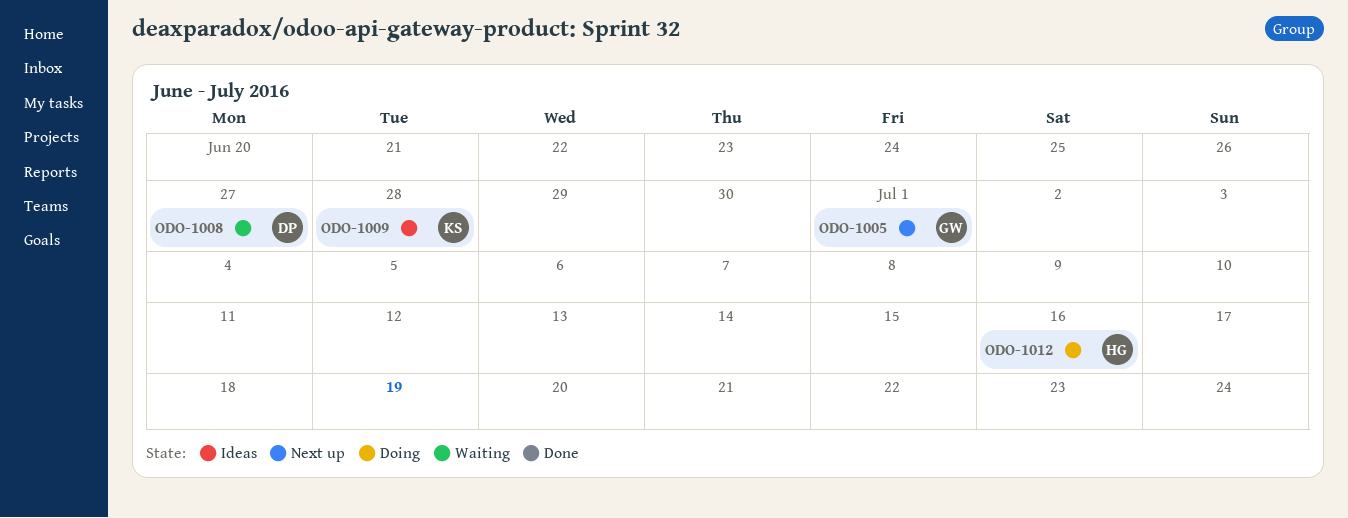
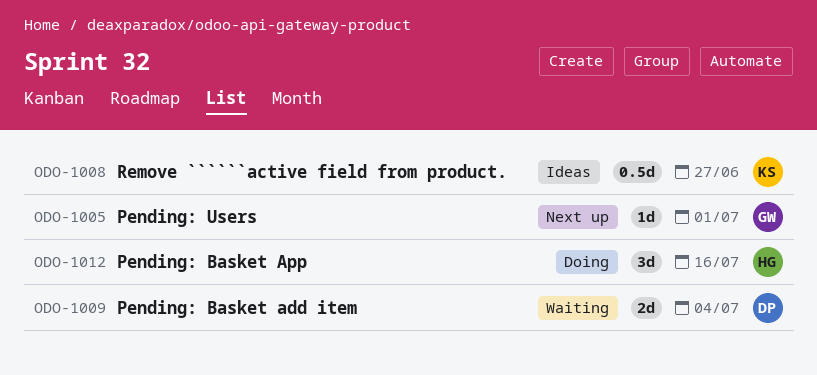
ODO-1008, status: Waiting -> Ideas
ODO-1008, owner: DP -> KS
ODO-1009, status: Ideas -> Waiting
ODO-1009, owner: KS -> DP
ODO-1009, due: Jun 28 -> Jul 4

